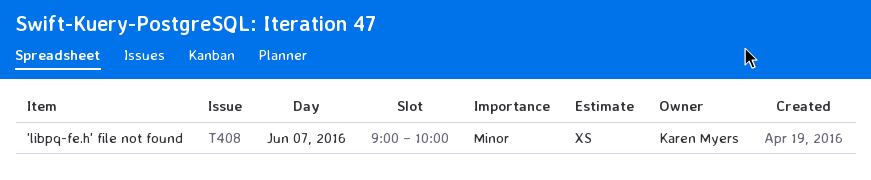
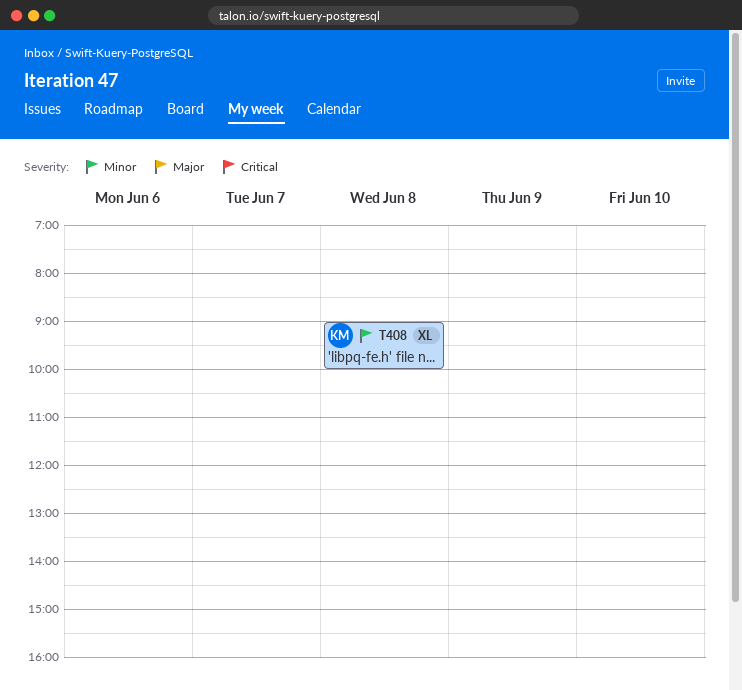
T408, estimate: XS -> XL
T408, day: Jun 7 -> Jun 8

